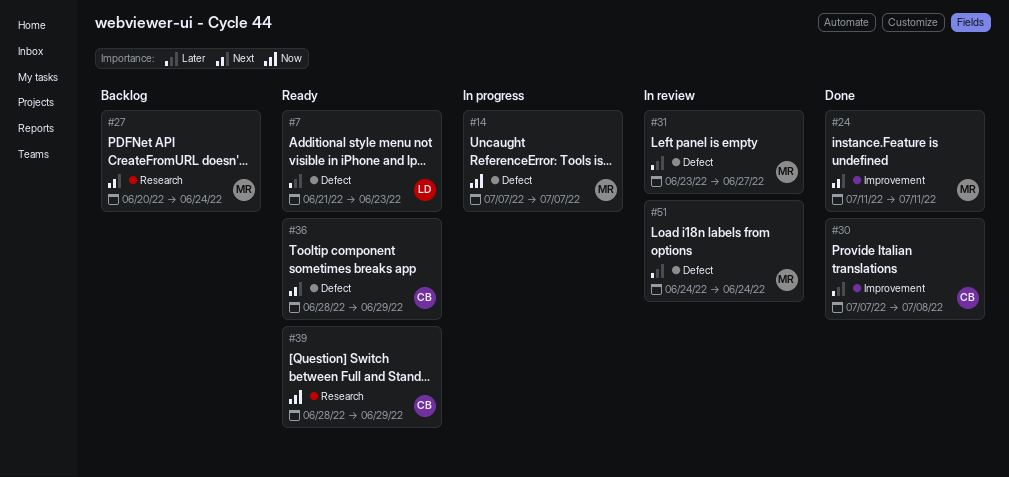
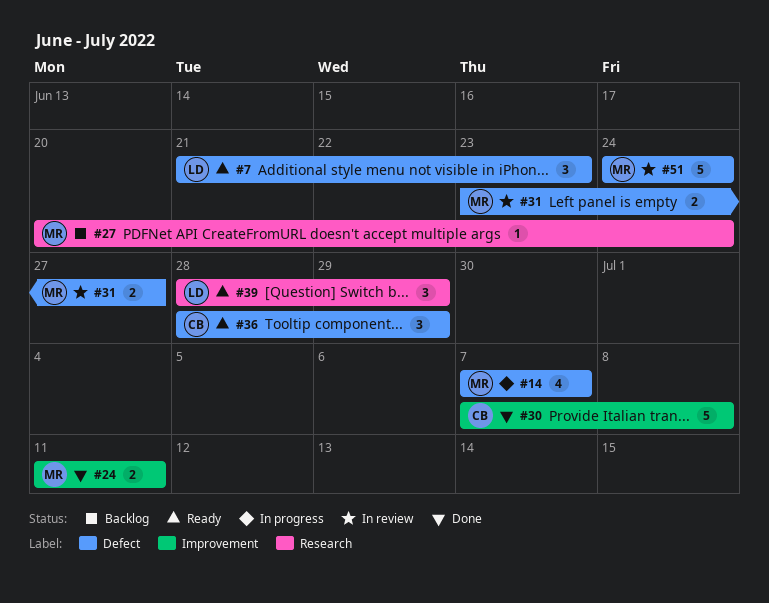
#39, owner: CB -> LD

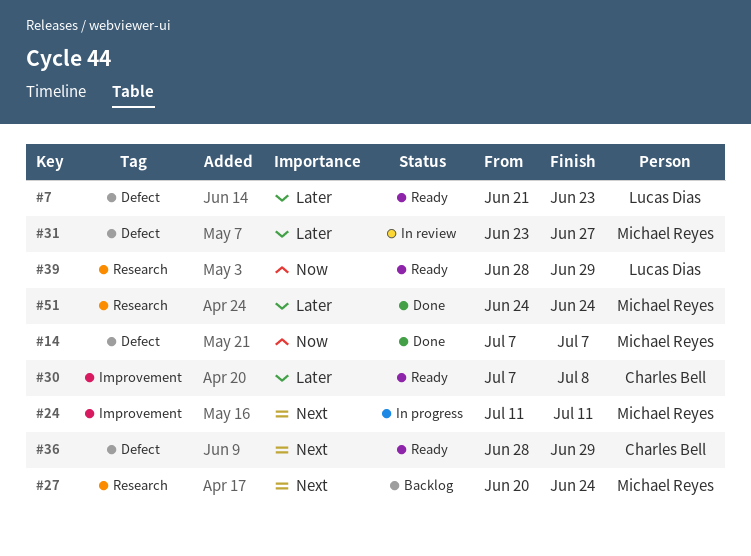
#14, status: In progress -> Done
#24, status: Done -> In progress
#30, status: Done -> Ready
#51, status: In review -> Done
#51, label: Defect -> Research

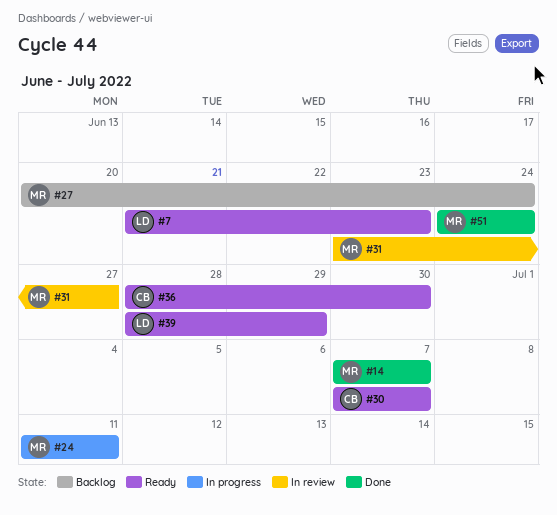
#30, due: Jul 8 -> Jul 7
#36, due: Jun 29 -> Jun 30

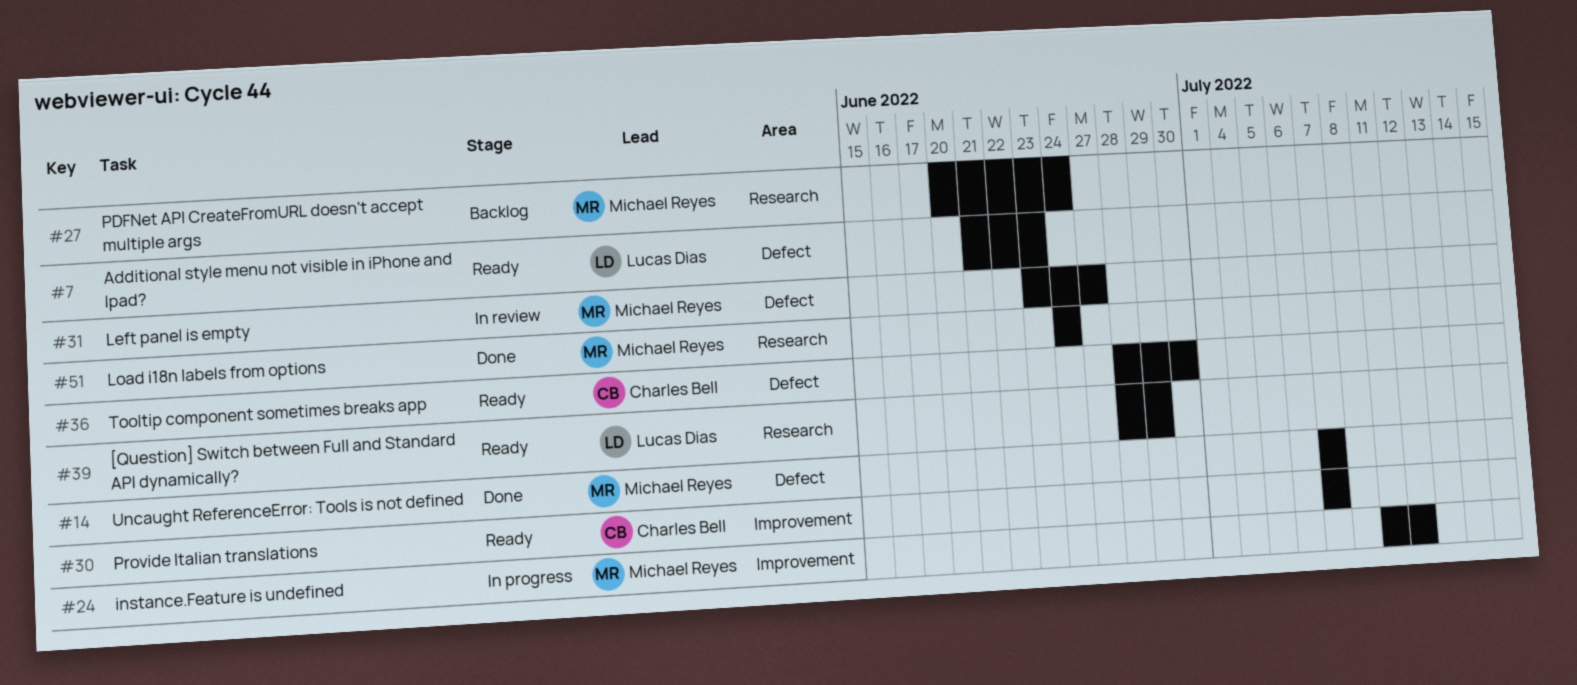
#24, due: Jul 11 -> Jul 12

